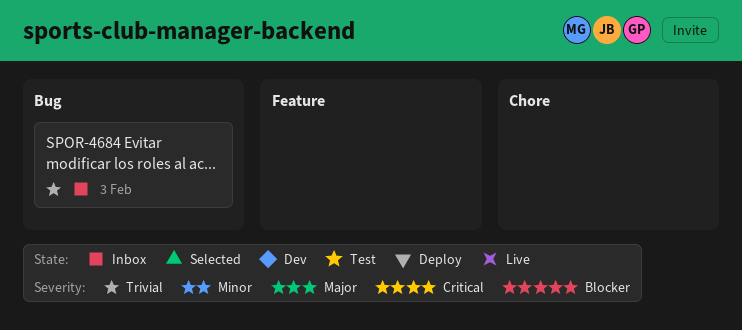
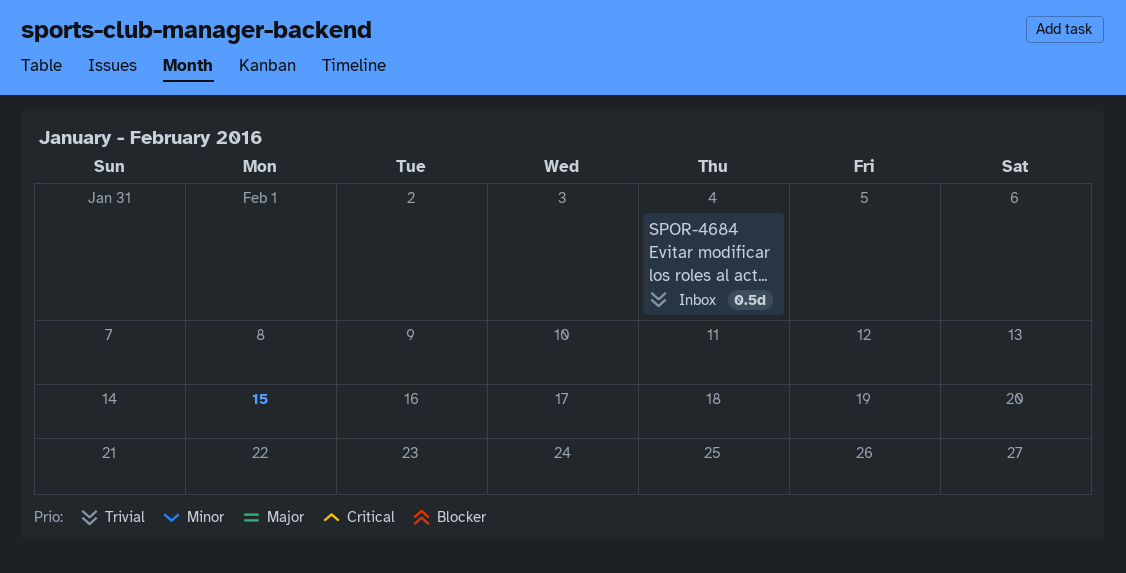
SPOR-4684, due: Feb 3 -> Feb 4

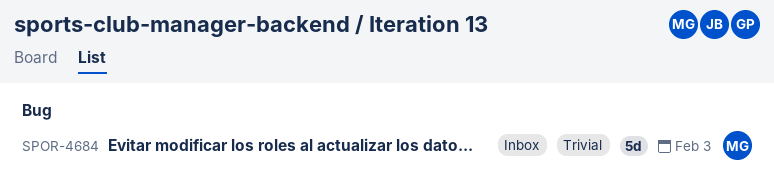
SPOR-4684, estimate: 0.5d -> 5d
SPOR-4684, due: Feb 4 -> Feb 3

